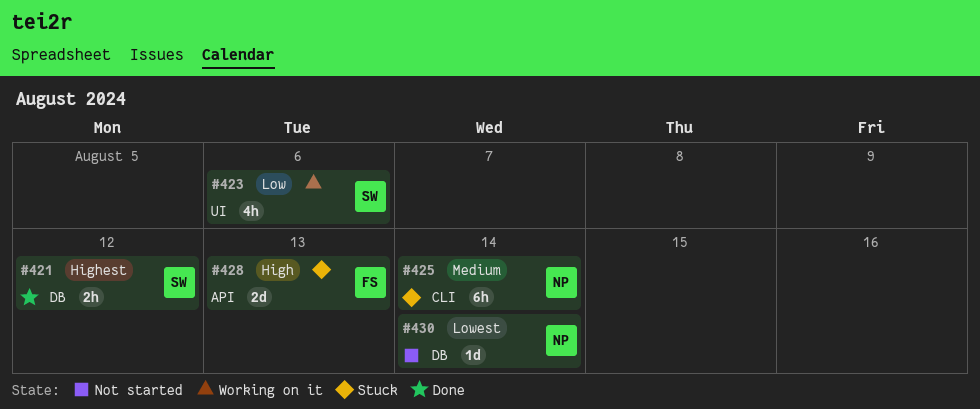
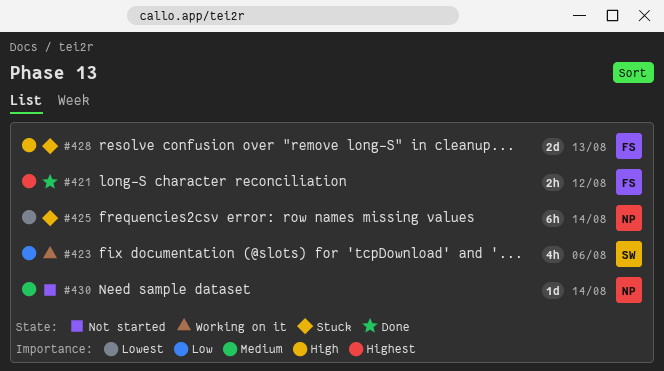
#421, owner: SW -> FS
#425, priority: Medium -> Lowest
#430, priority: Lowest -> Medium

